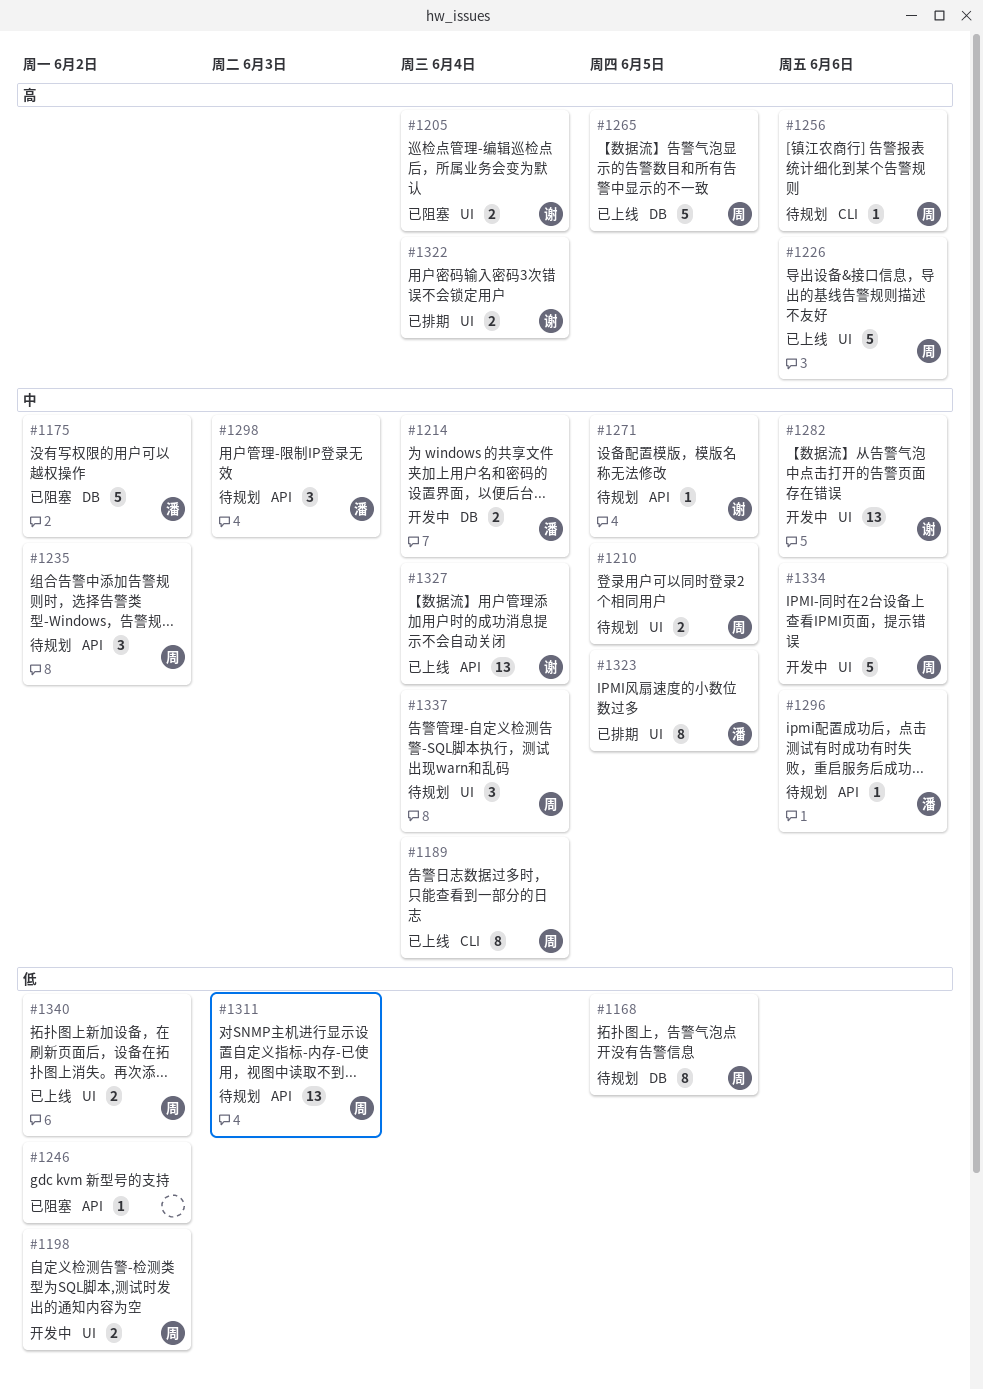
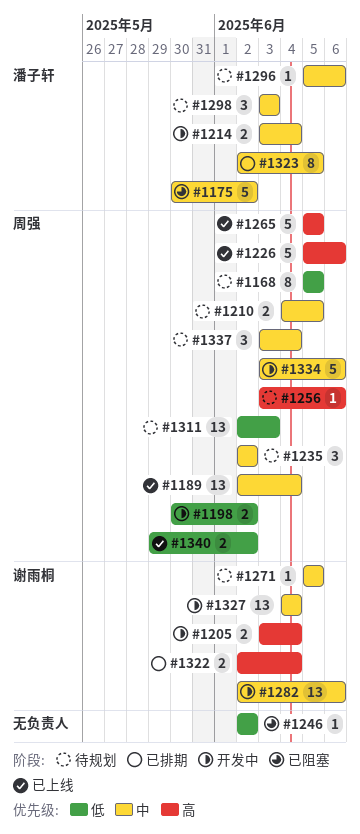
#1189, estimate: 8 -> 13
#1205, status: 已阻塞 -> 开发中
#1327, status: 已上线 -> 开发中

